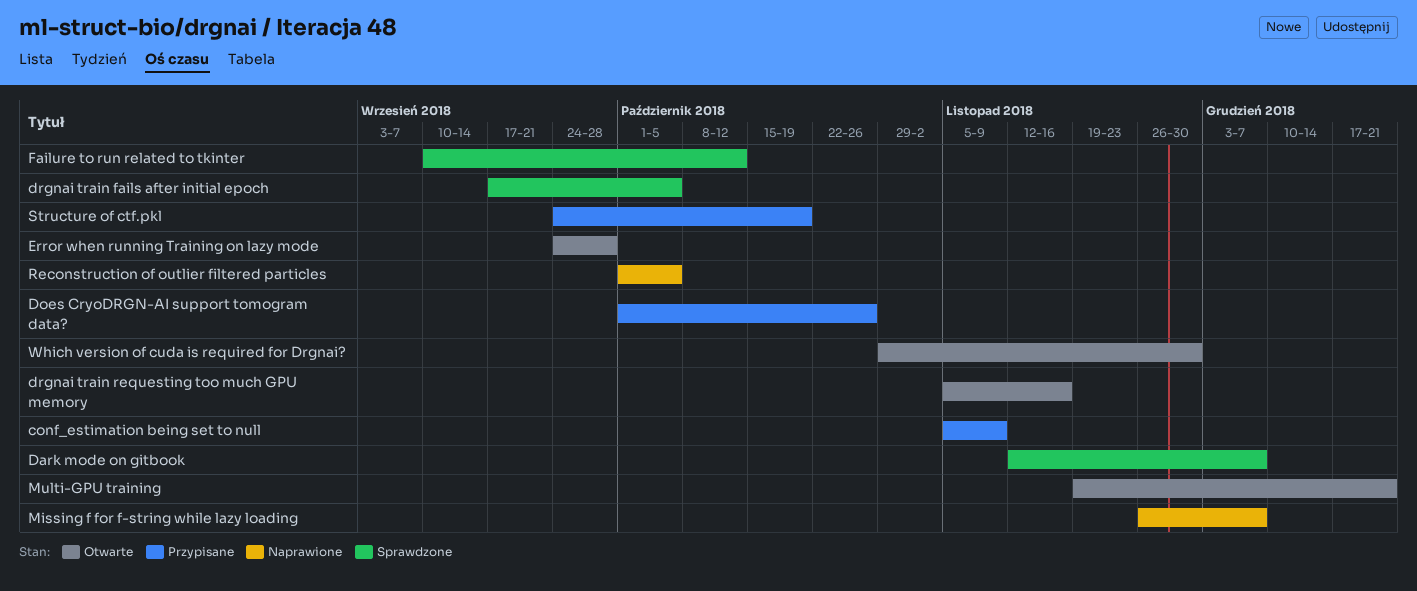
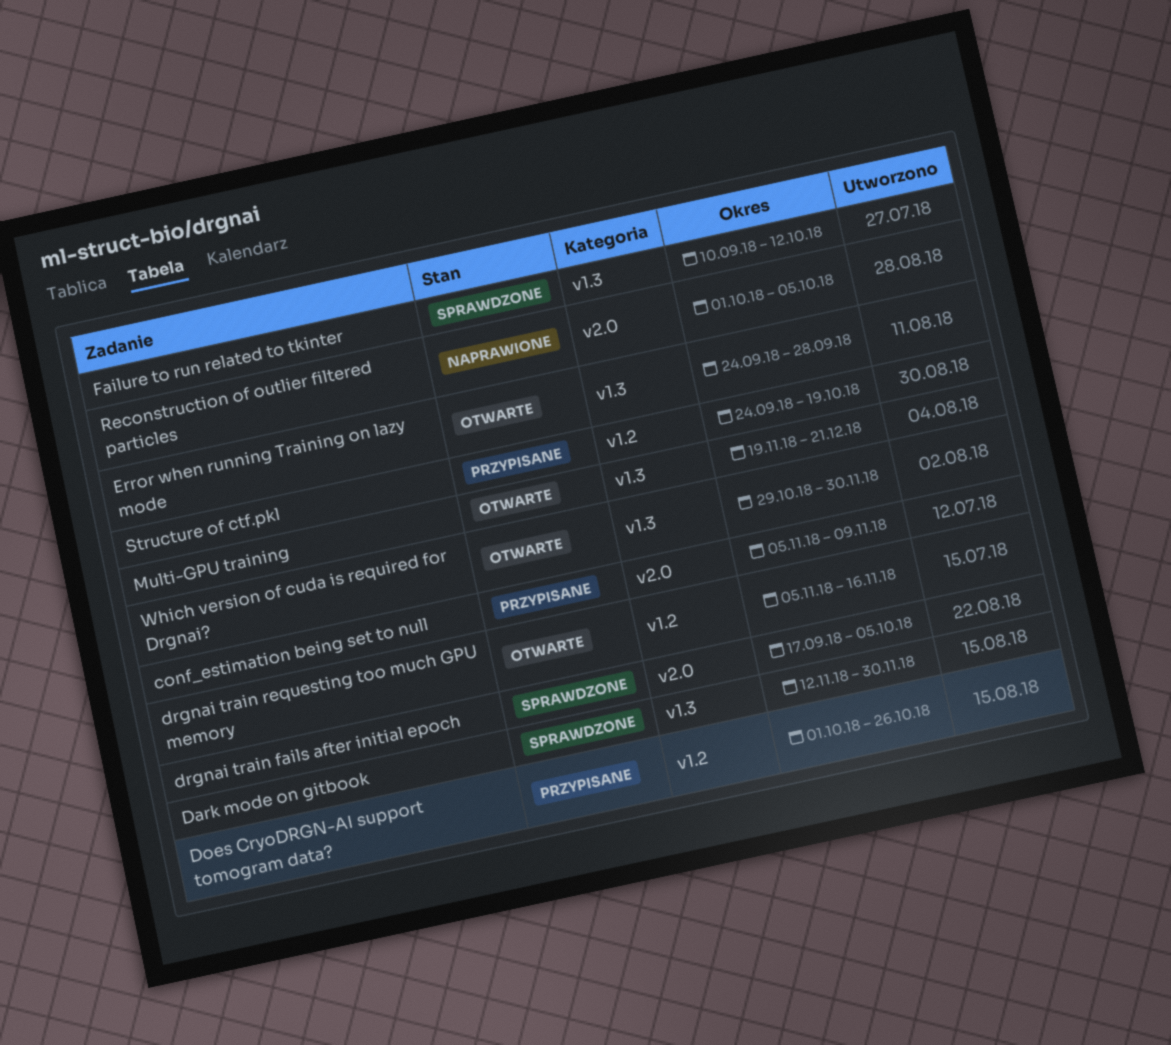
Dark mode on gitbook, due: Dec 7 -> Nov 30
Missing f for f-string while lazy loading: present -> none

